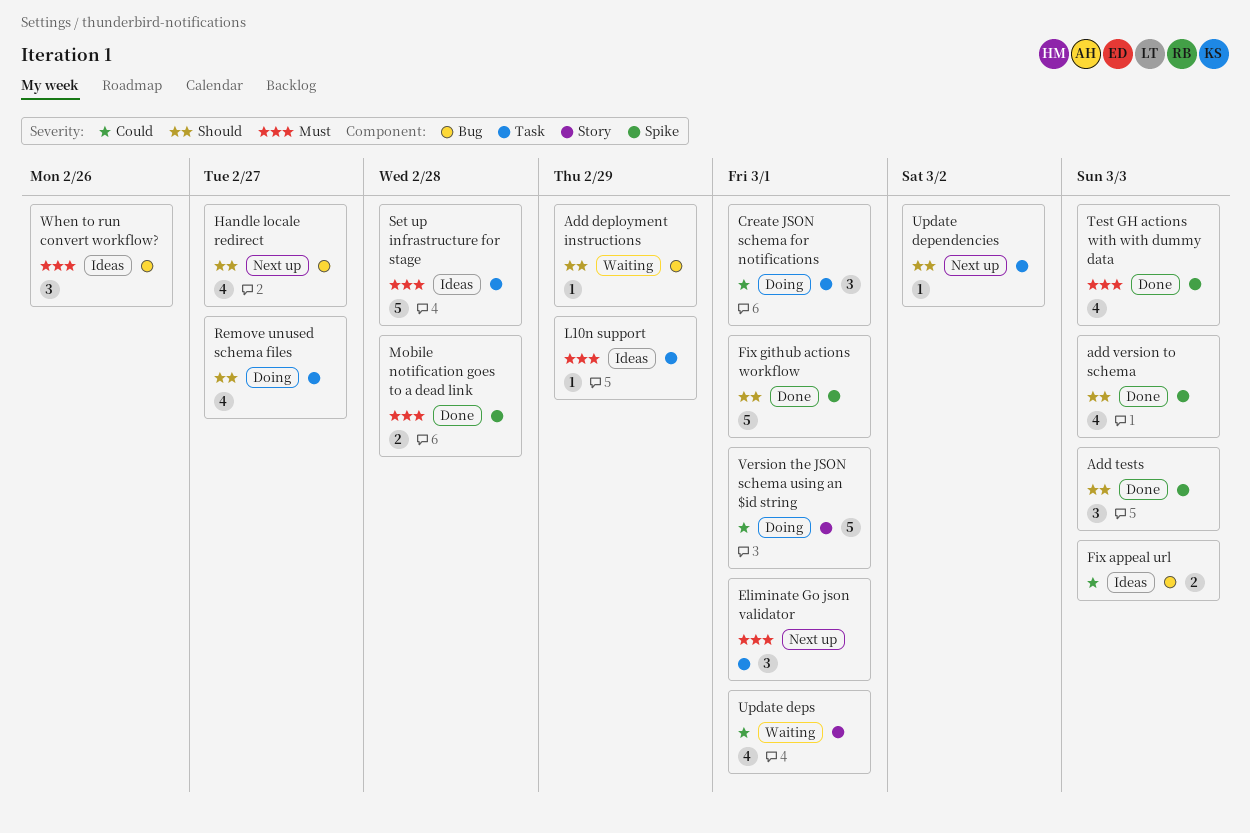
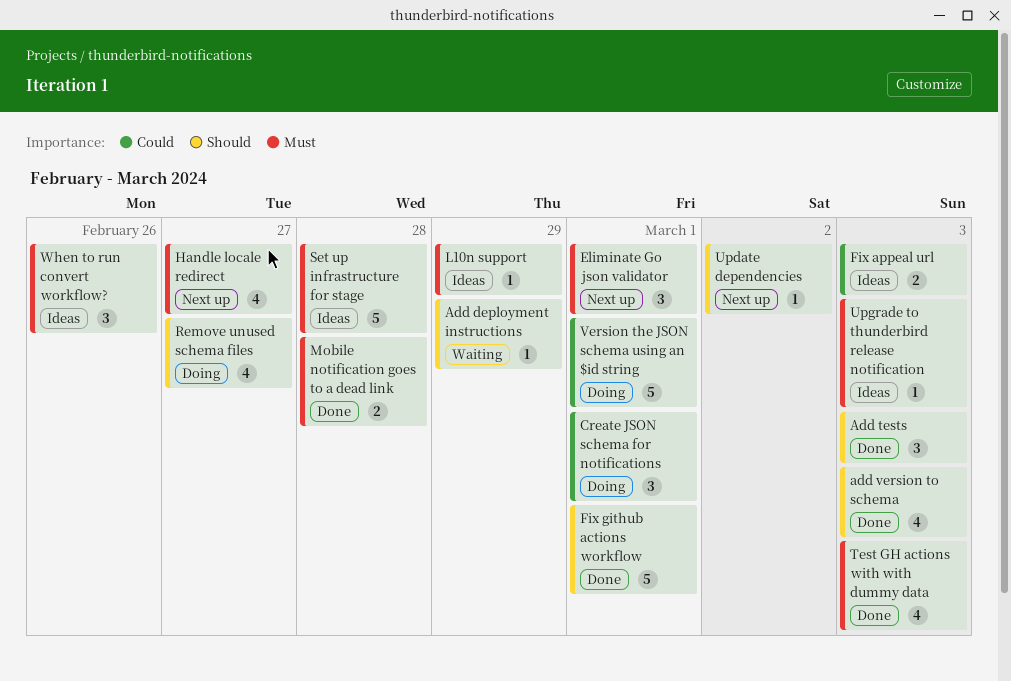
Handle locale redirect, priority: Should -> Must
Update deps: present -> none
Upgrade to thunderbird release notification: none -> present

